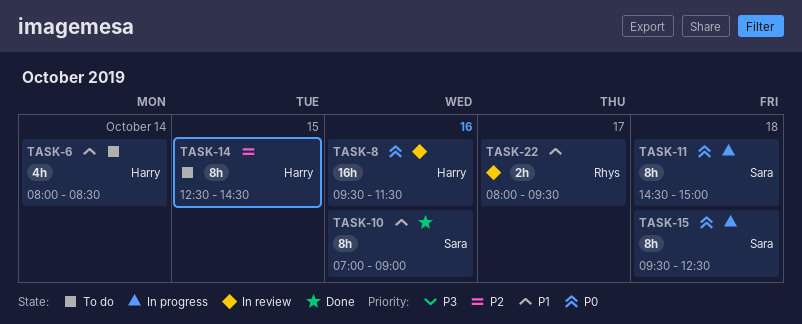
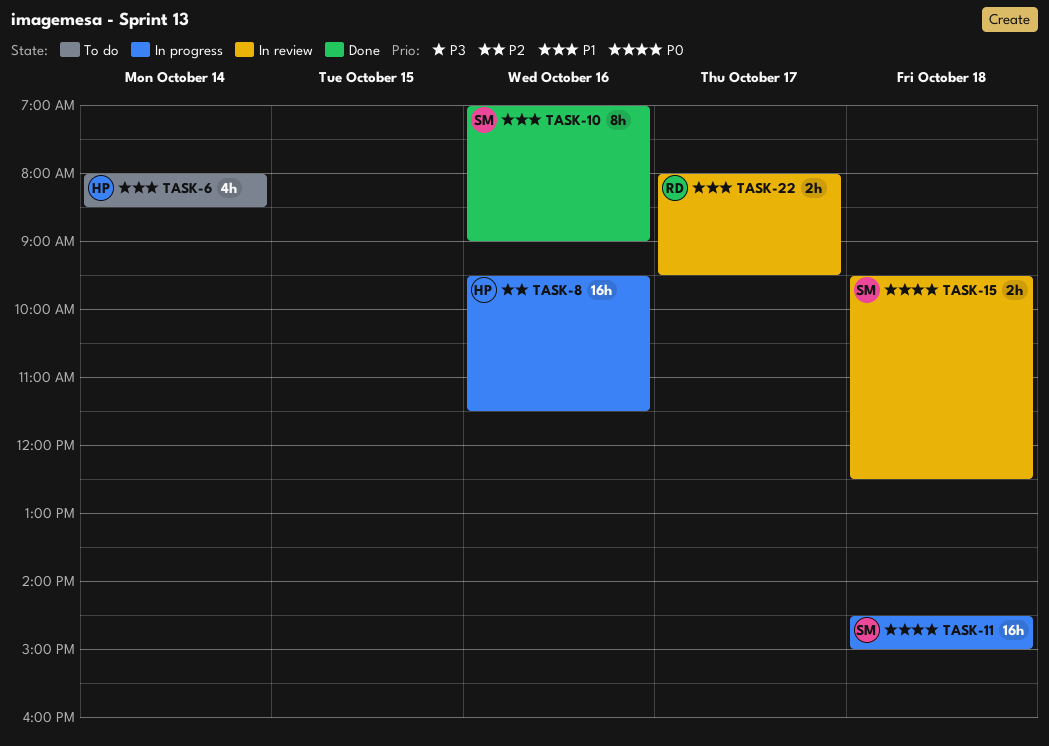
TASK-8, status: In review -> In progress
TASK-8, priority: P0 -> P2
TASK-11, estimate: 8h -> 16h
TASK-14: present -> none
TASK-15, status: In progress -> In review
TASK-15, estimate: 8h -> 2h

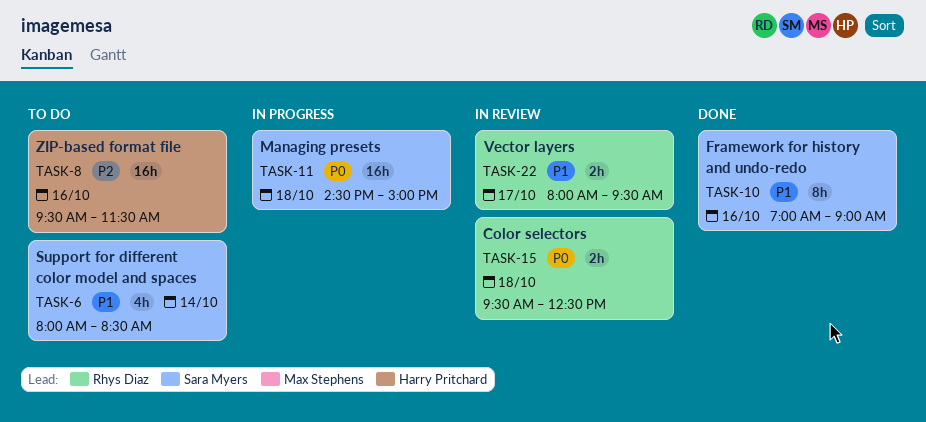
TASK-6, owner: Harry Pritchard -> Sara Myers
TASK-8, status: In progress -> To do
TASK-15, owner: Sara Myers -> Rhys Diaz

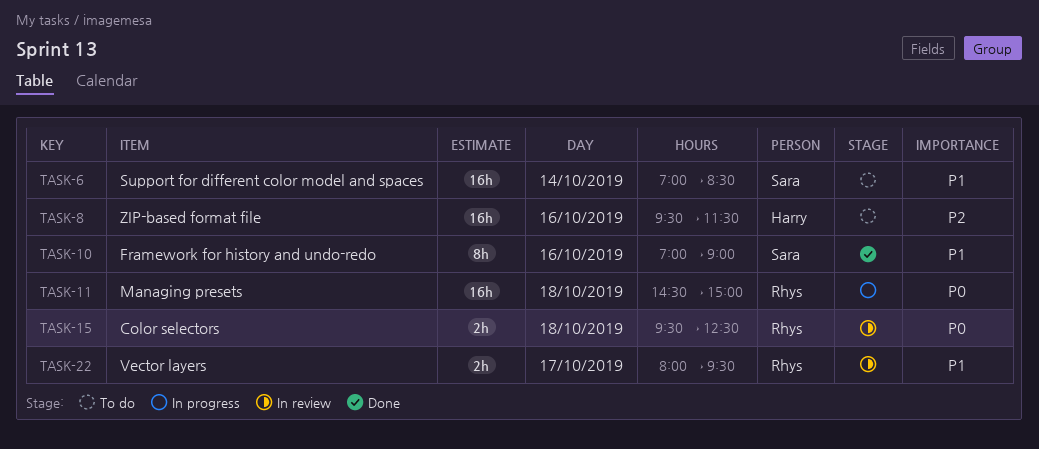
TASK-6, estimate: 4h -> 16h
TASK-6, begins: 08:00 -> 07:00
TASK-11, owner: Sara Myers -> Rhys Diaz

